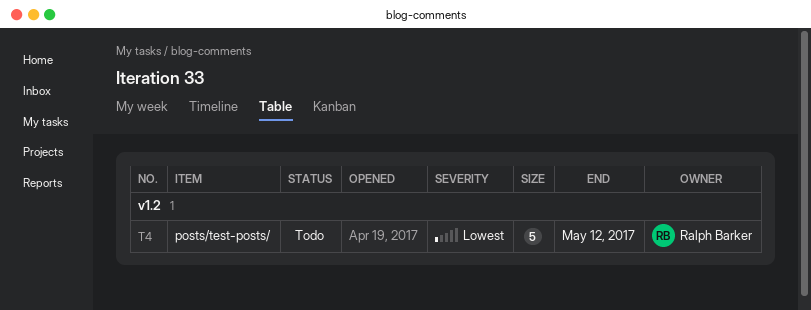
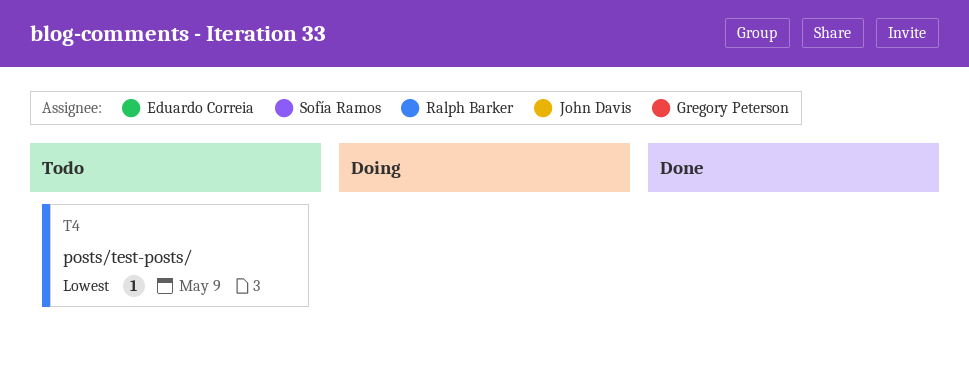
T4, estimate: 5 -> 1
T4, due: May 12 -> May 9

